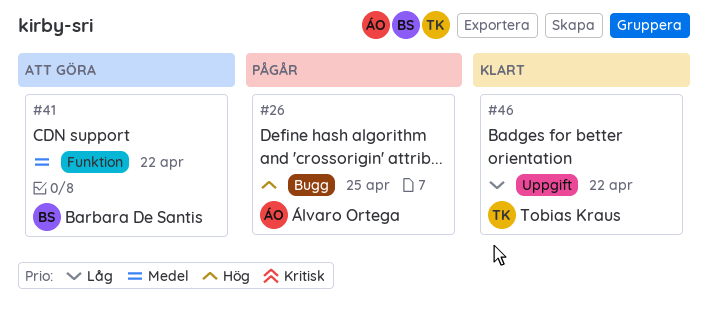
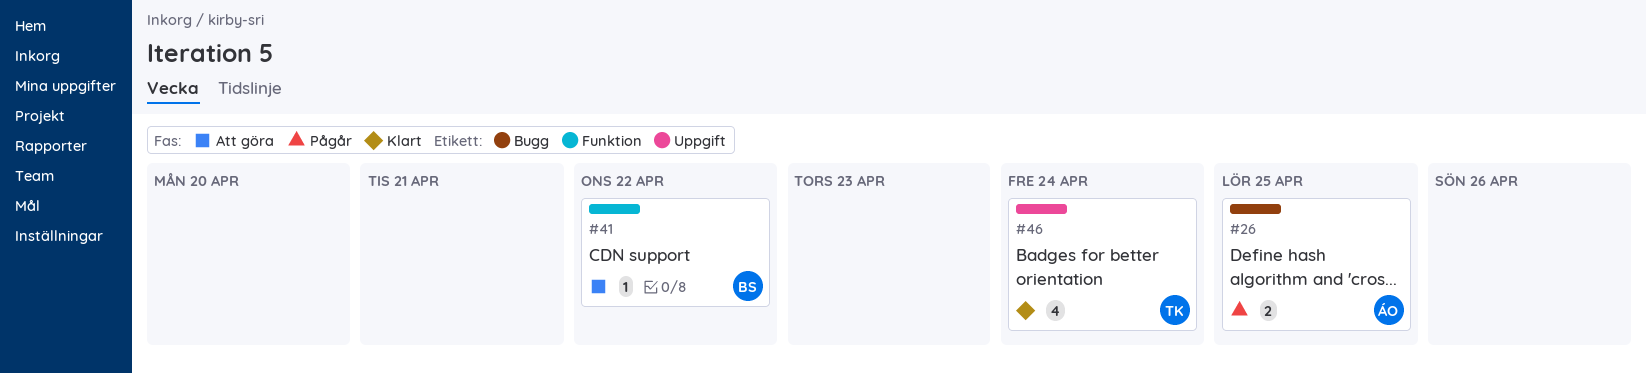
#46, due: Apr 22 -> Apr 24

